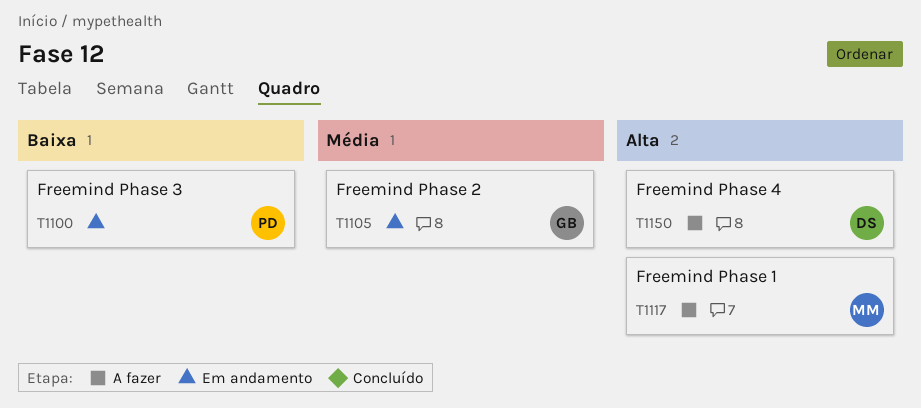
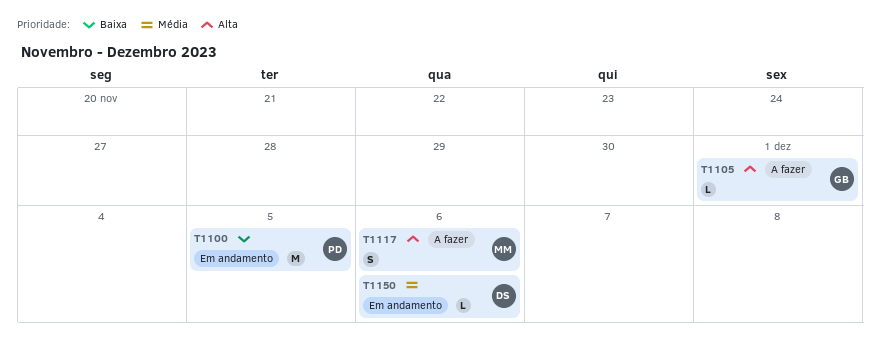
T1105, status: Em andamento -> A fazer
T1105, priority: Média -> Alta
T1150, status: A fazer -> Em andamento
T1150, priority: Alta -> Média

